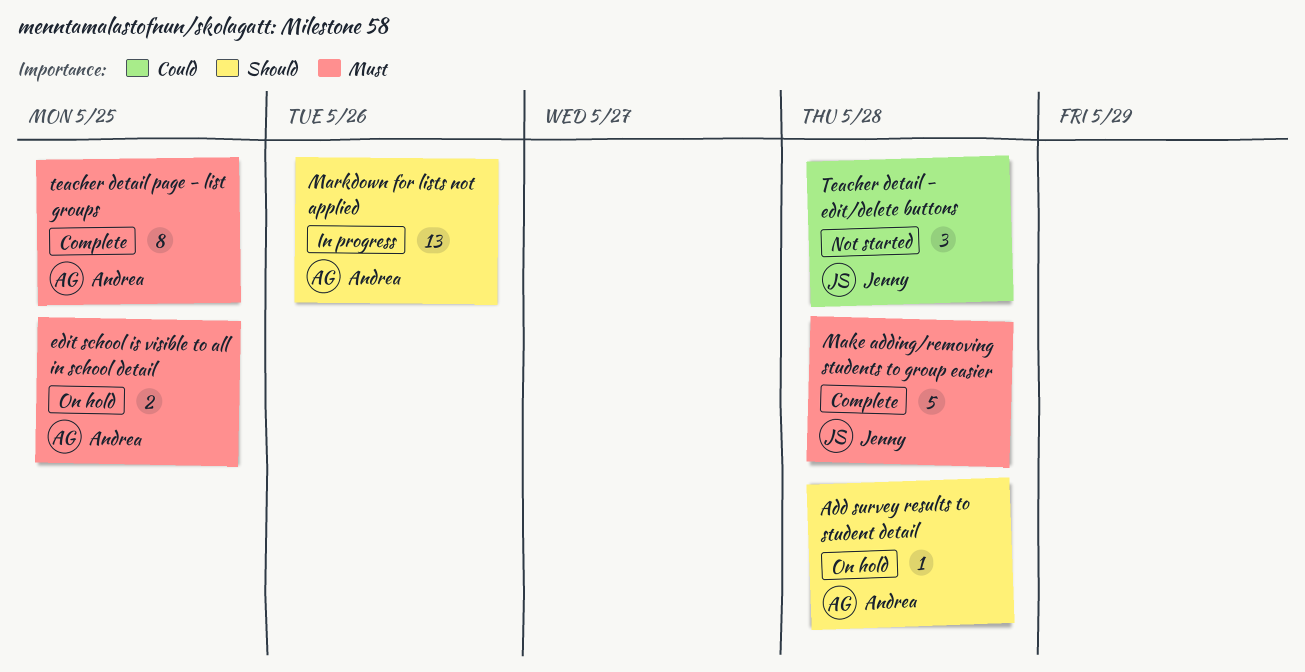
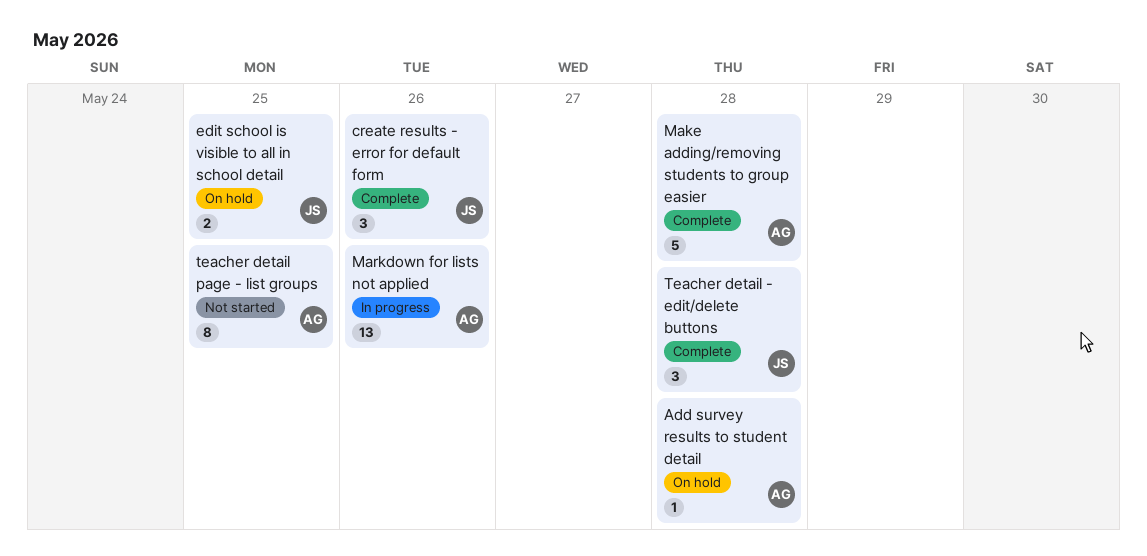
create results - error for default form: none -> present
edit school is visible to all in school detail, owner: Andrea -> Jenny
Make adding/removing students to group easier, owner: Jenny -> Andrea
Teacher detail - edit/delete buttons, status: Not started -> Complete
teacher detail page - list groups, status: Complete -> Not started

